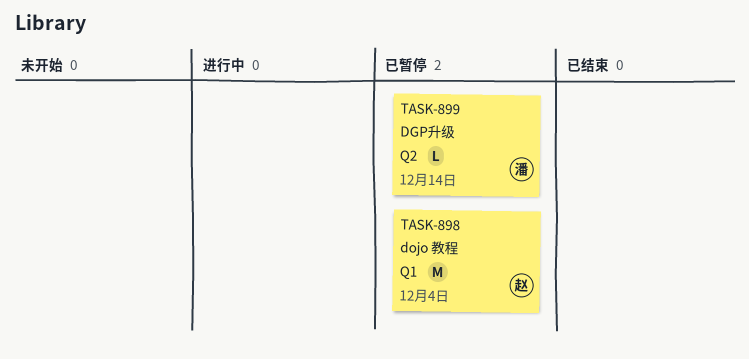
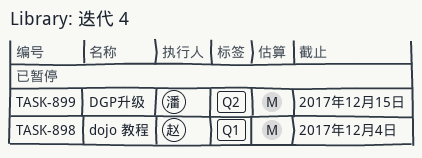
TASK-899, estimate: L -> M
TASK-899, due: Dec 14 -> Dec 15

